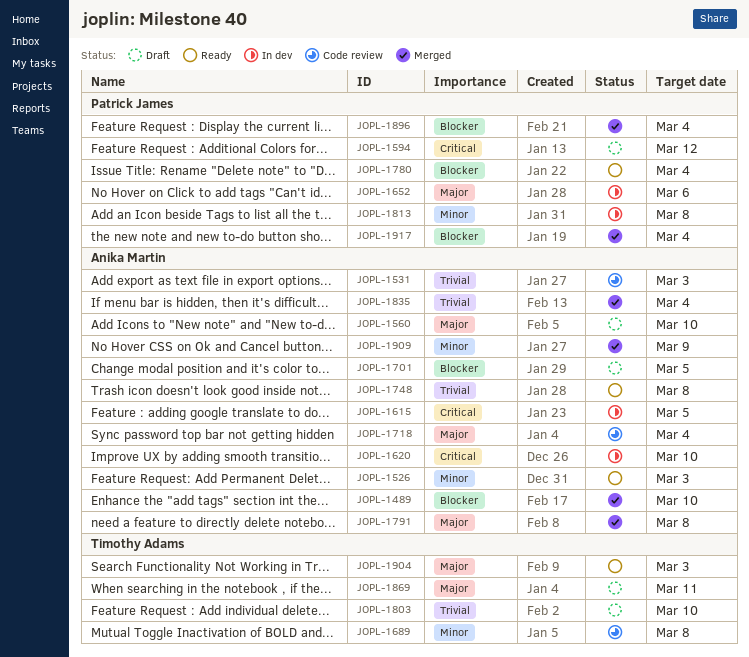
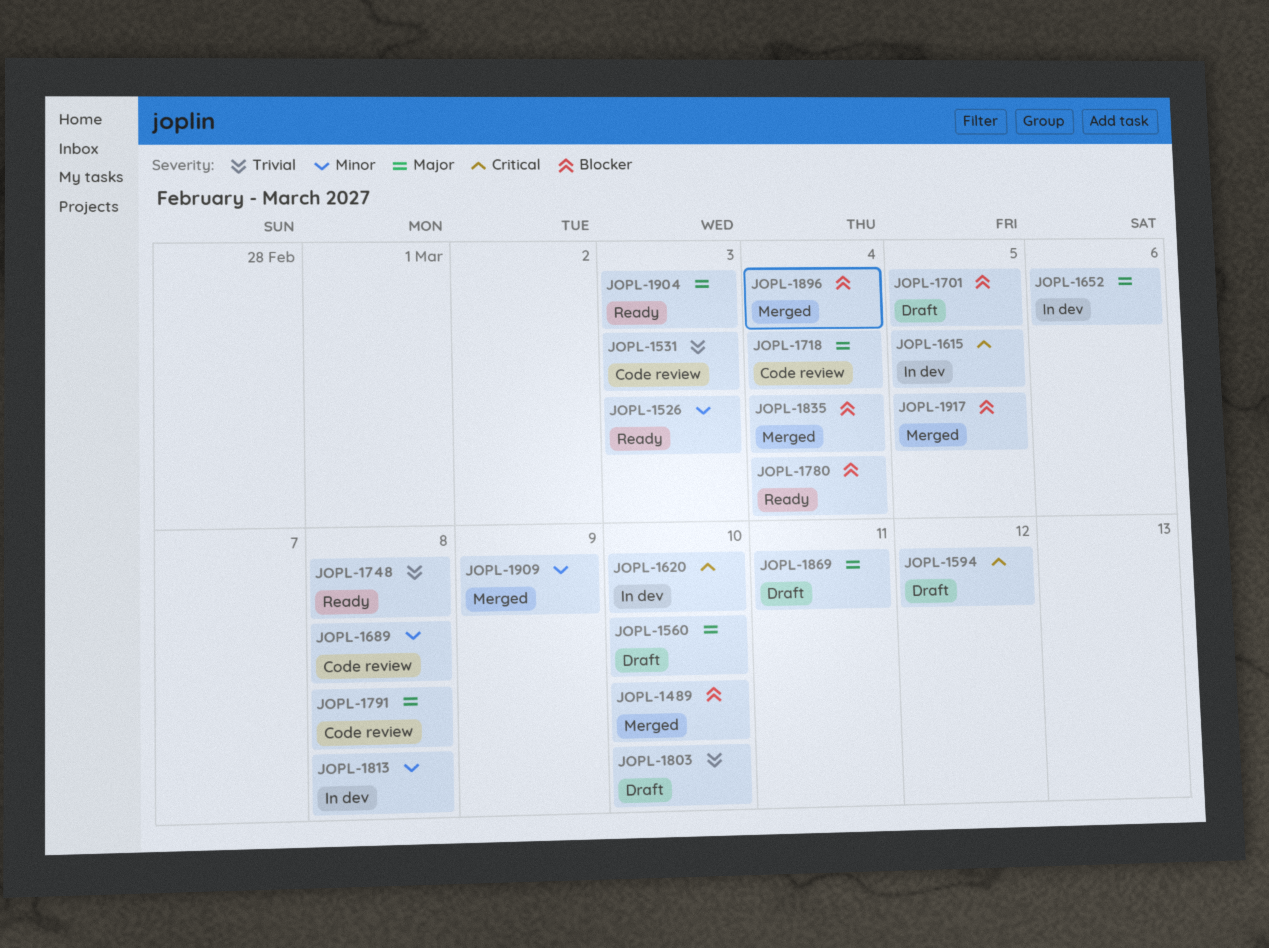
JOPL-1791, status: Merged -> Code review
JOPL-1835, priority: Trivial -> Blocker
JOPL-1917, due: Mar 4 -> Mar 5

